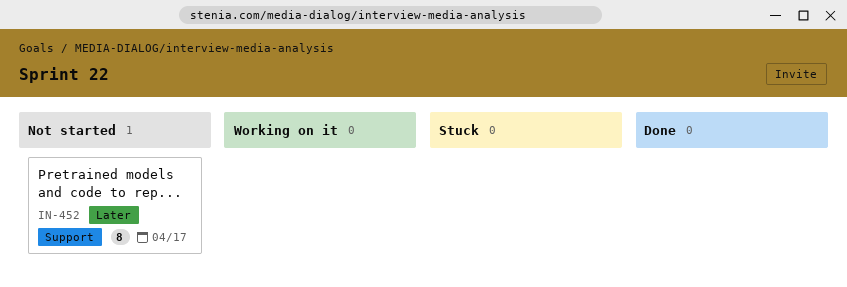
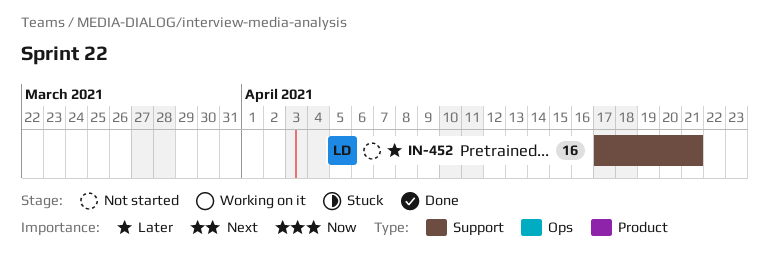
IN-452, estimate: 8 -> 16
IN-452, due: Apr 17 -> Apr 21

